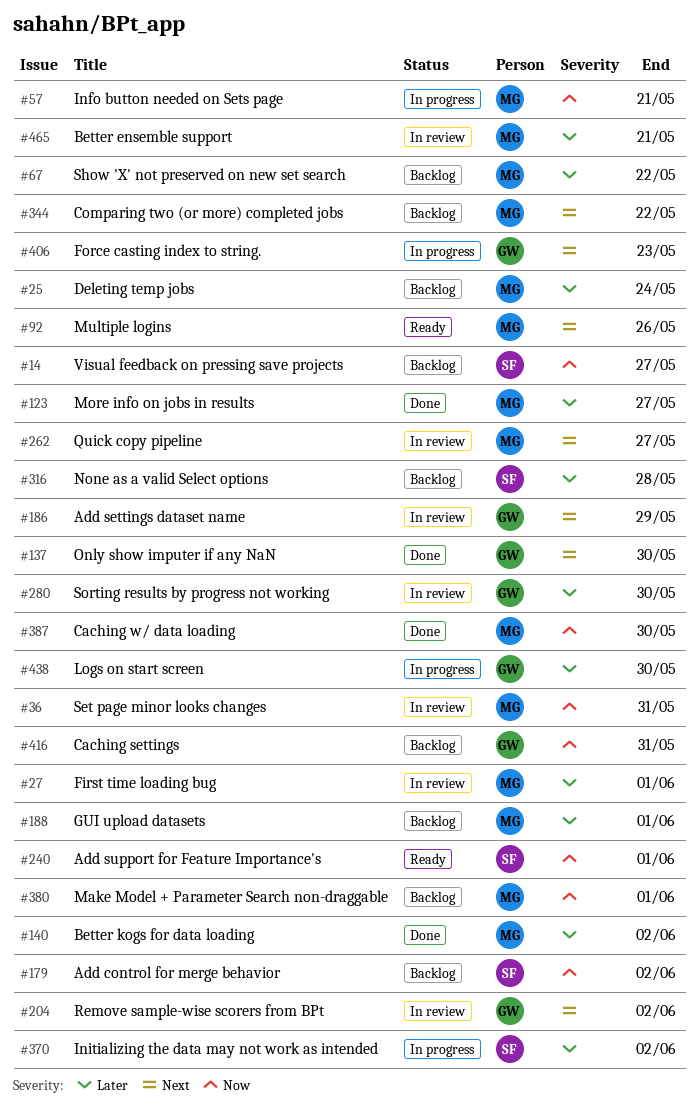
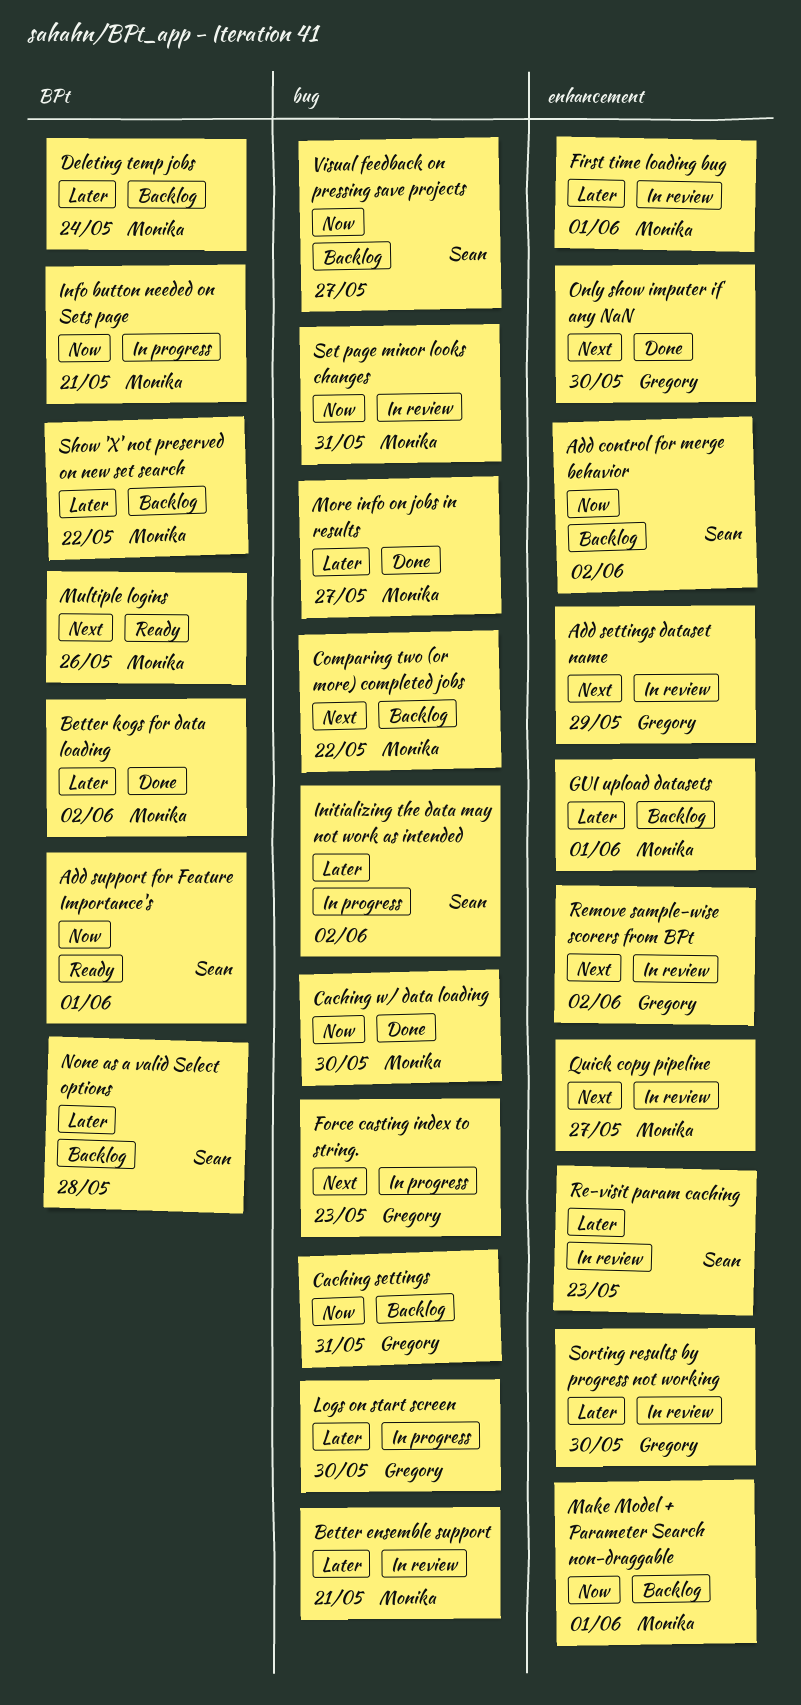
Re-visit param caching: none -> present

